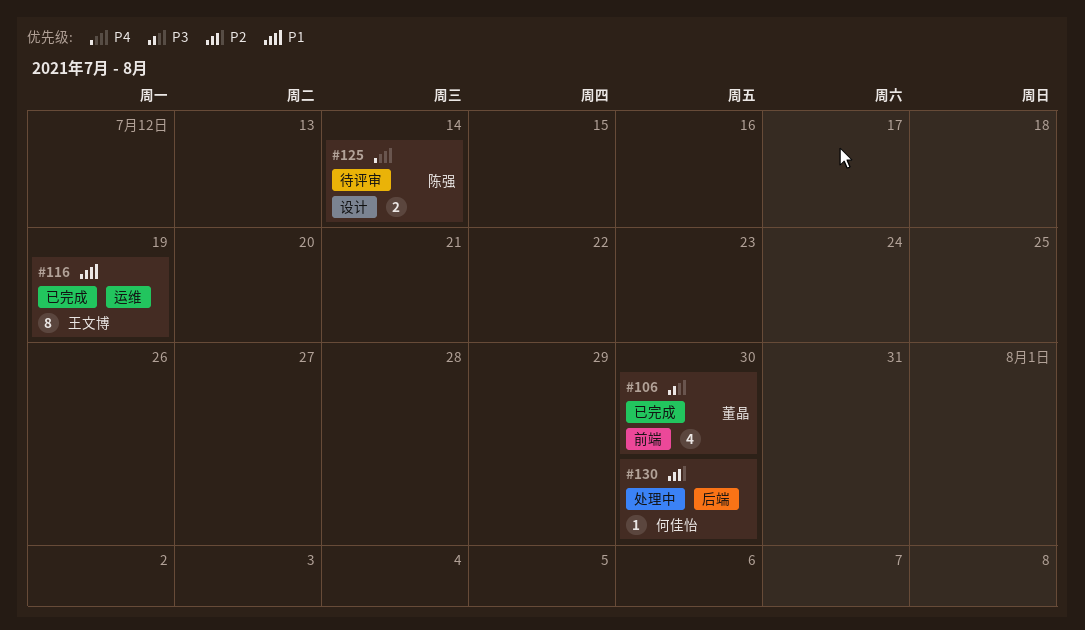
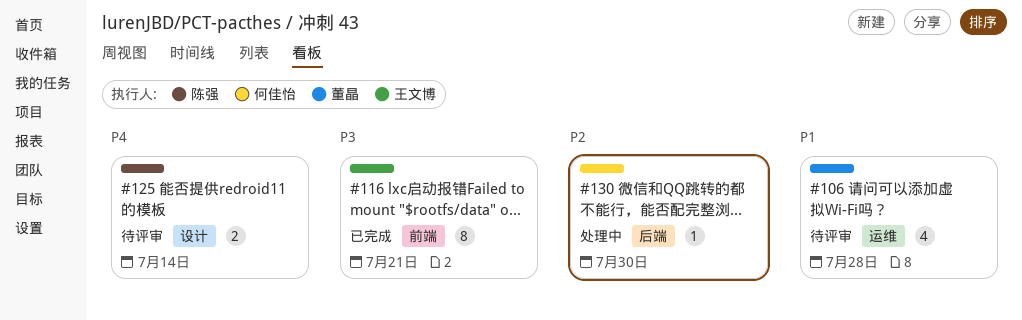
#106, status: 已完成 -> 待评审
#106, priority: P3 -> P1
#106, label: 前端 -> 运维
#106, due: Jul 30 -> Jul 28
#116, priority: P1 -> P3
#116, label: 运维 -> 前端
#116, due: Jul 19 -> Jul 21

